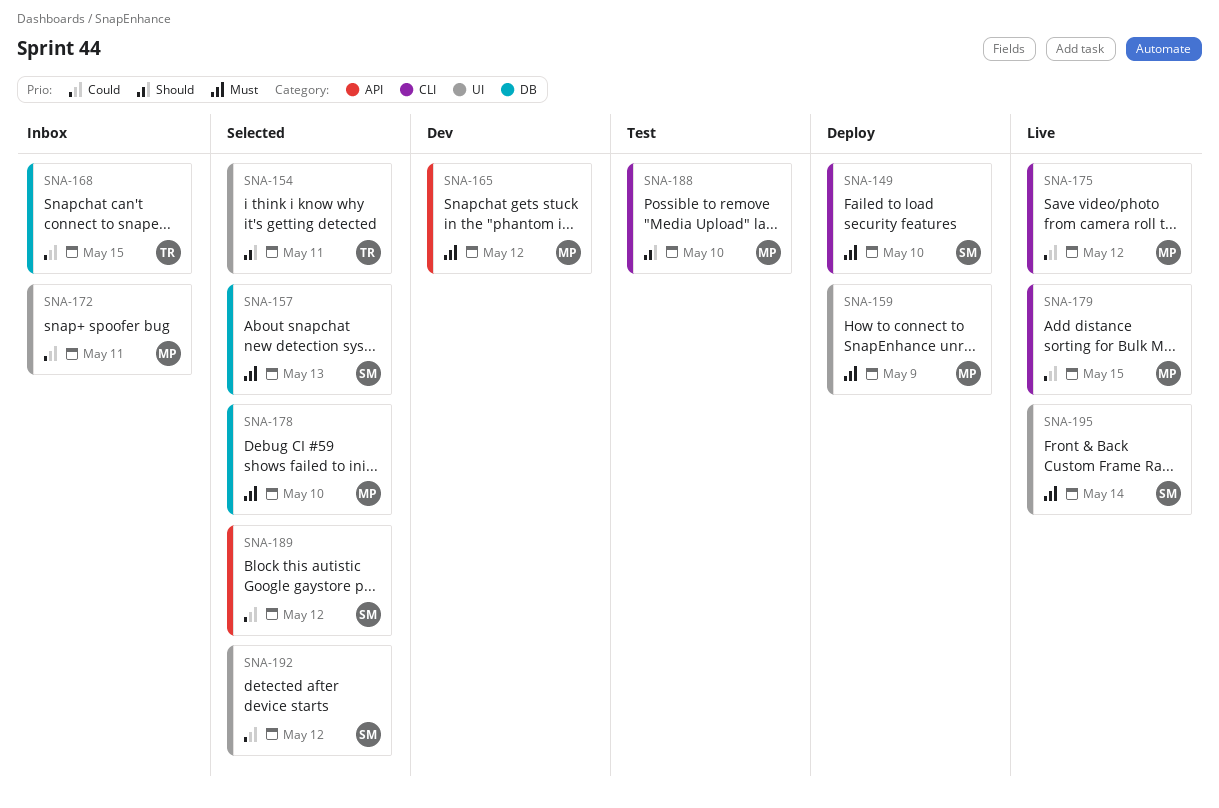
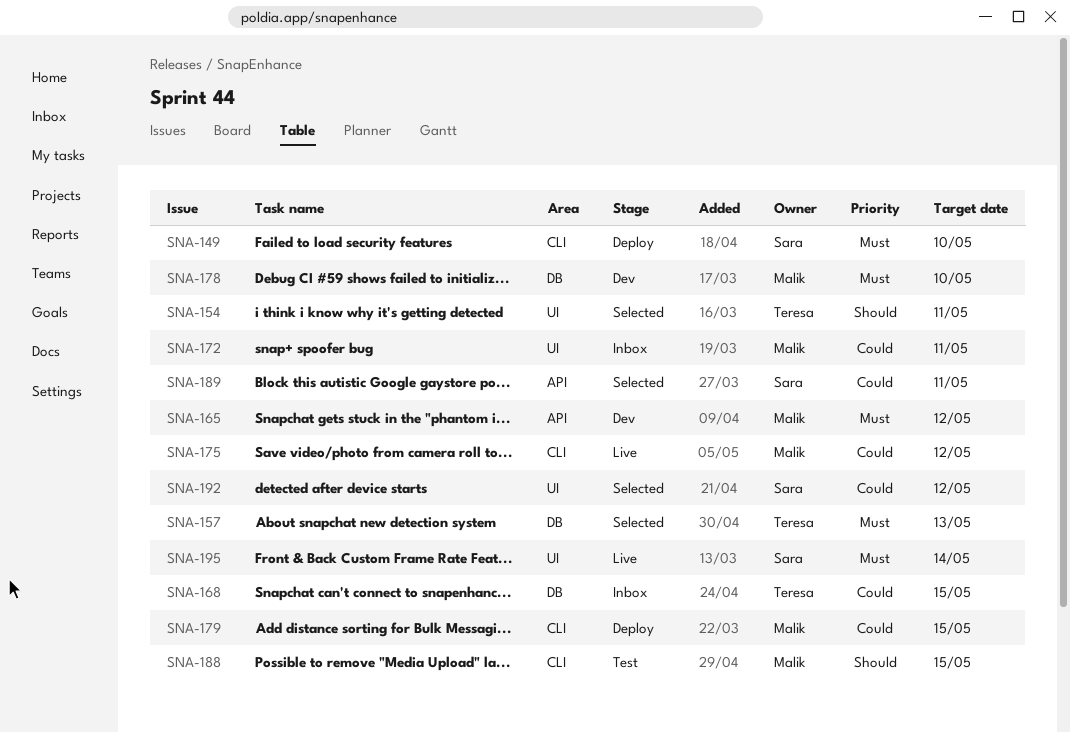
SNA-157, owner: Sara -> Teresa
SNA-159: present -> none
SNA-178, status: Selected -> Dev
SNA-179, status: Live -> Deploy
SNA-188, due: May 10 -> May 15
SNA-189, due: May 12 -> May 11

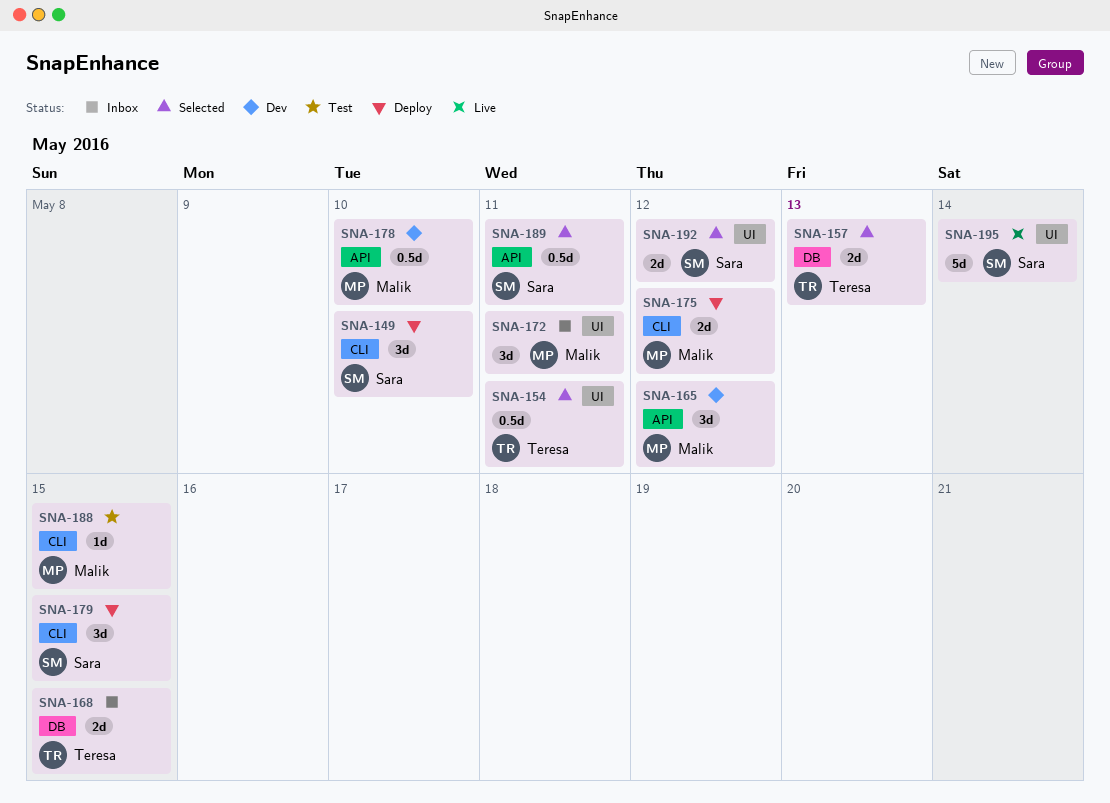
SNA-175, status: Live -> Deploy
SNA-178, label: DB -> API
SNA-179, owner: Malik -> Sara

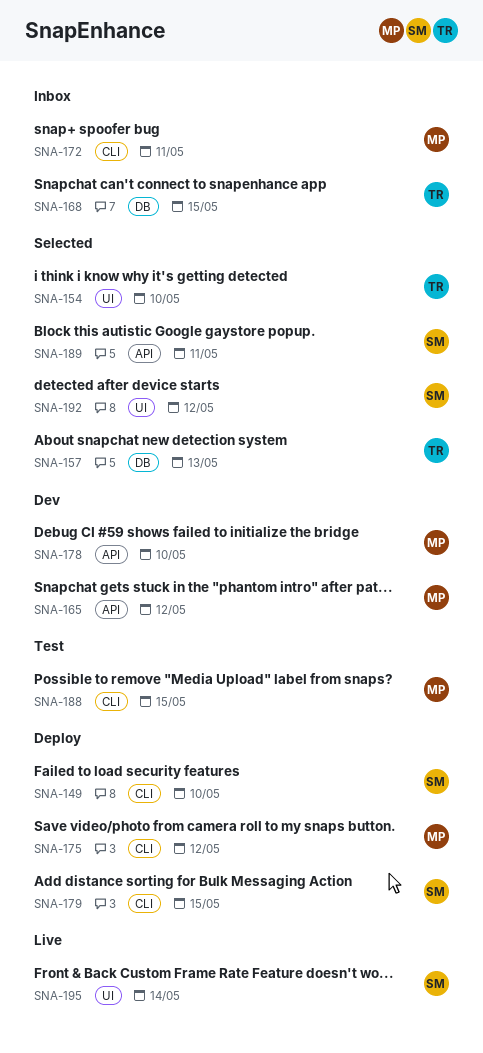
SNA-154, due: May 11 -> May 10
SNA-172, label: UI -> CLI

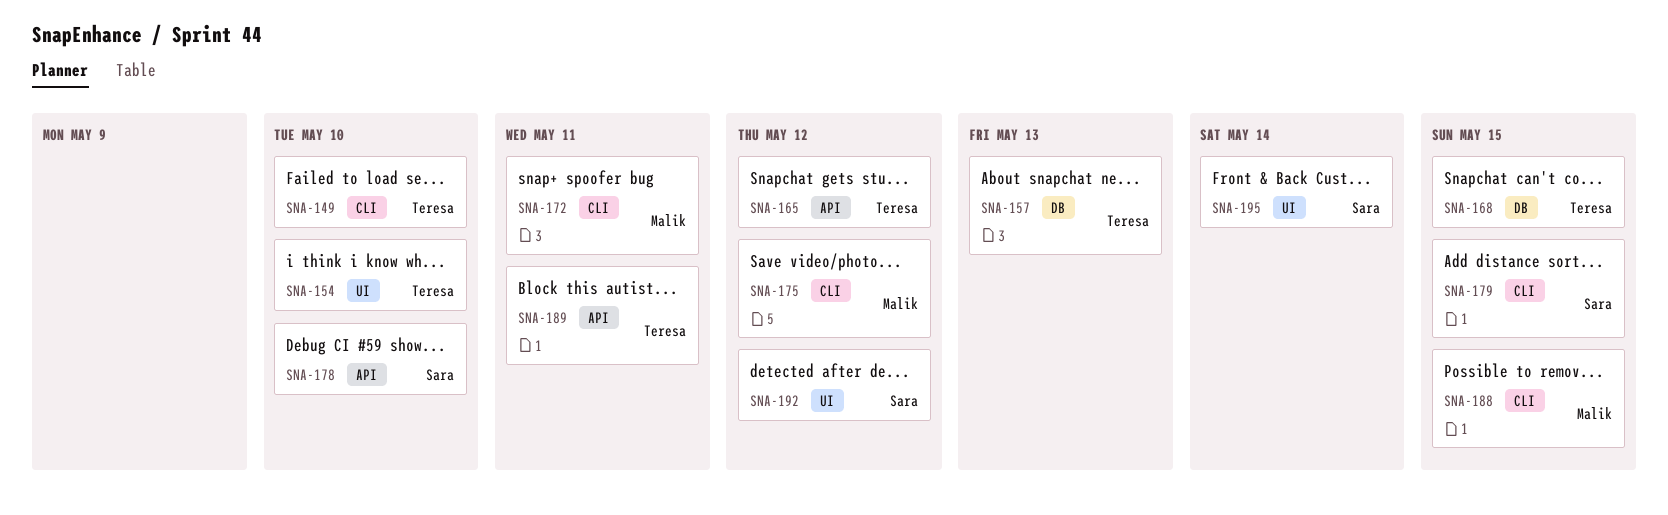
SNA-149, owner: Sara -> Teresa
SNA-165, owner: Malik -> Teresa
SNA-178, owner: Malik -> Sara
SNA-189, owner: Sara -> Teresa

